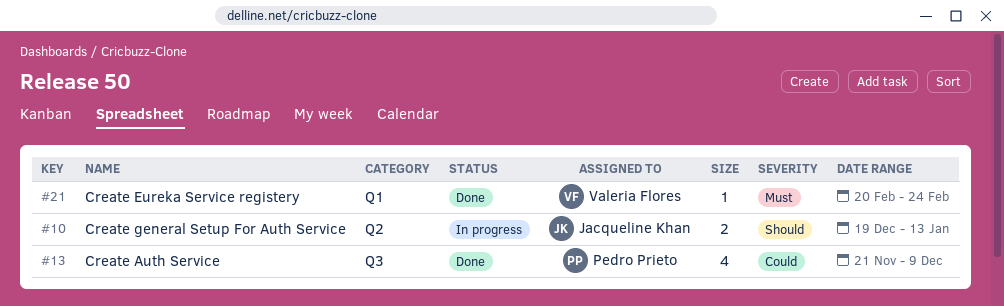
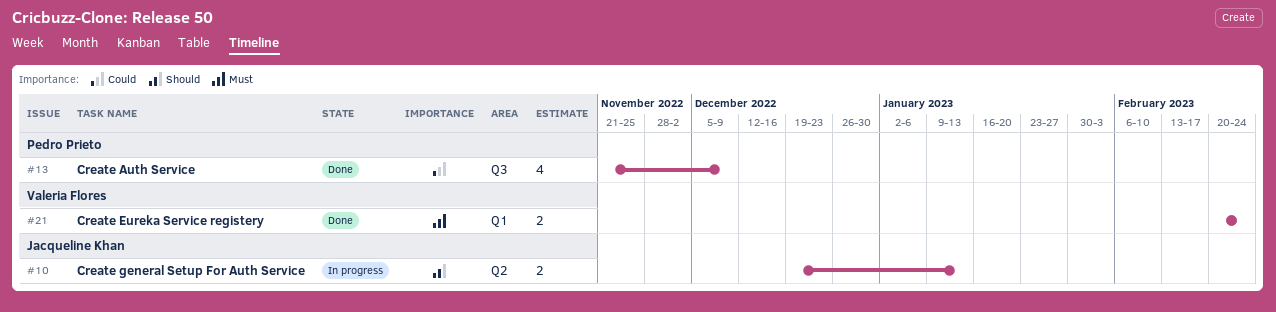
#21, estimate: 1 -> 2

